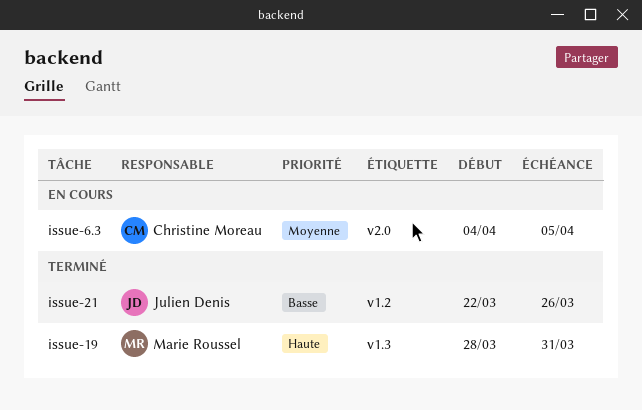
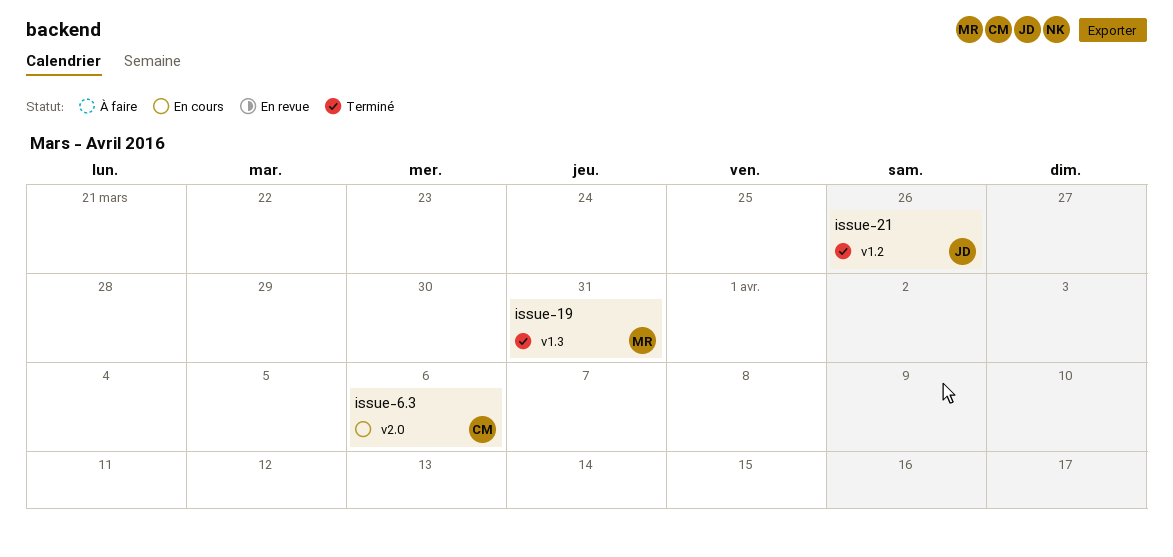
issue-6.3, due: Apr 5 -> Apr 6

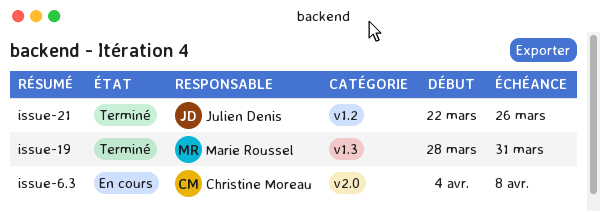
issue-6.3, due: Apr 6 -> Apr 8

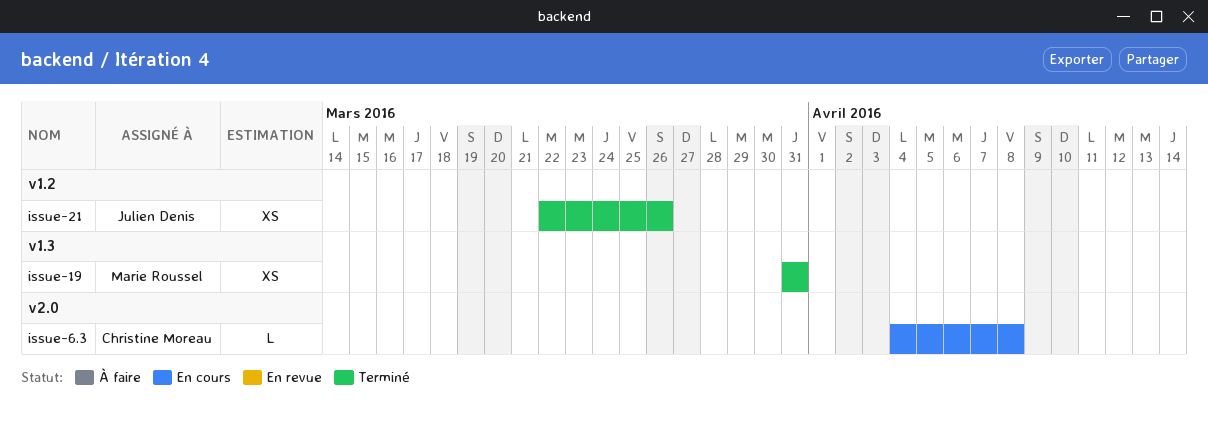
issue-19, start: Mar 28 -> Mar 31

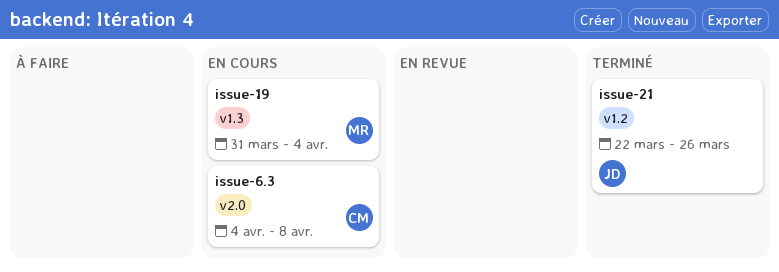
issue-19, status: Terminé -> En cours
issue-19, due: Mar 31 -> Apr 4

